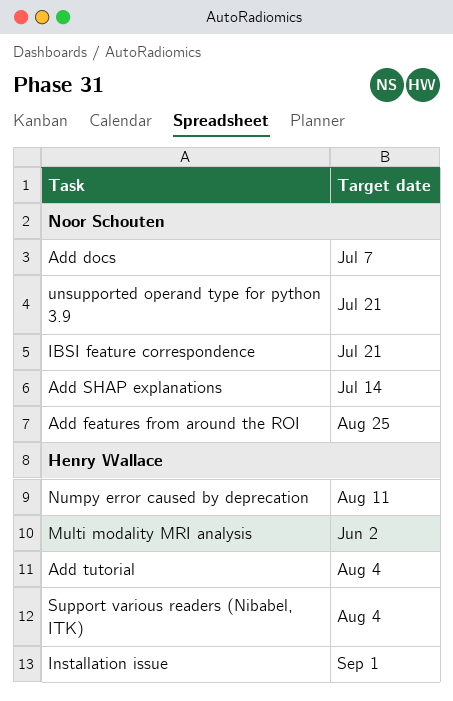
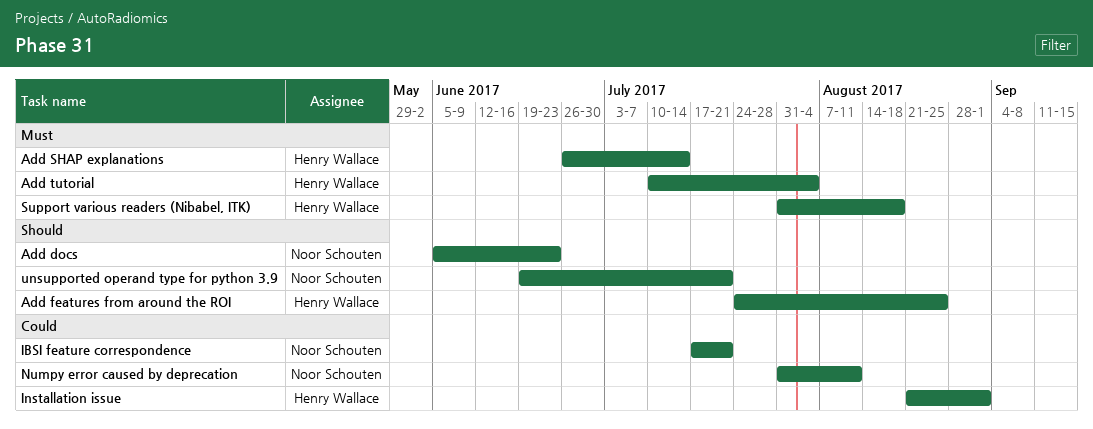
Add docs, due: Jul 7 -> Jun 23
Add features from around the ROI, owner: Noor Schouten -> Henry Wallace
Add SHAP explanations, owner: Noor Schouten -> Henry Wallace
Multi modality MRI analysis: present -> none
Numpy error caused by deprecation, owner: Henry Wallace -> Noor Schouten
Support various readers (Nibabel, ITK), due: Aug 4 -> Aug 18

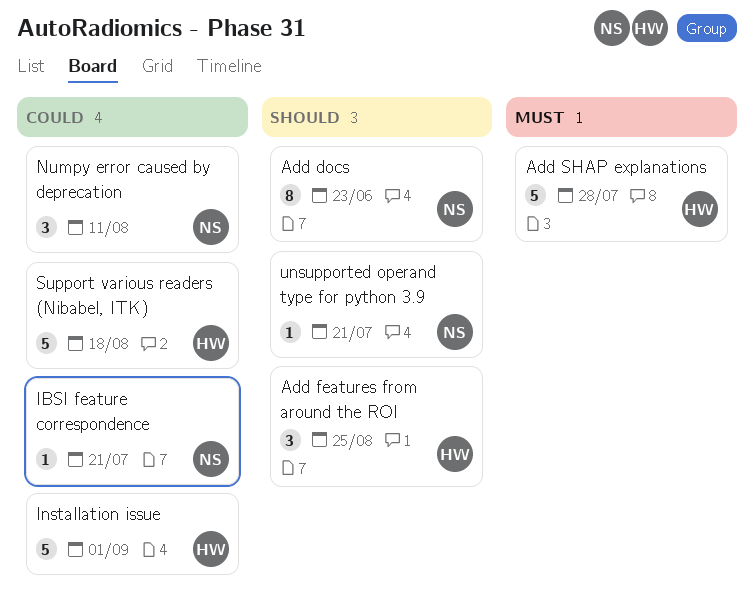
Add SHAP explanations, due: Jul 14 -> Jul 28
Add tutorial: present -> none
Support various readers (Nibabel, ITK), priority: Must -> Could

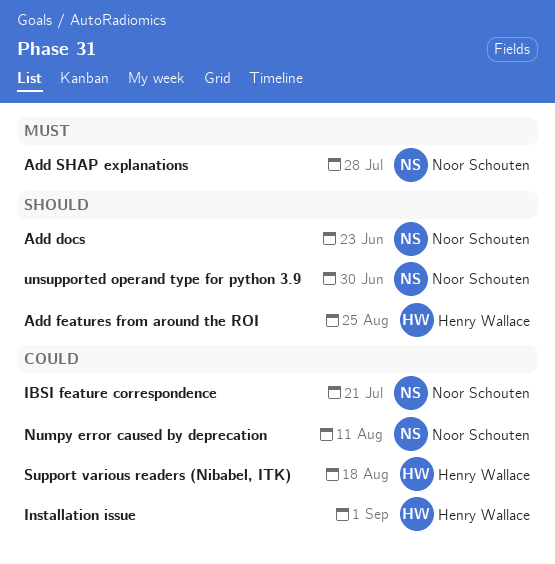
Add SHAP explanations, owner: Henry Wallace -> Noor Schouten
unsupported operand type for python 3.9, due: Jul 21 -> Jun 30

